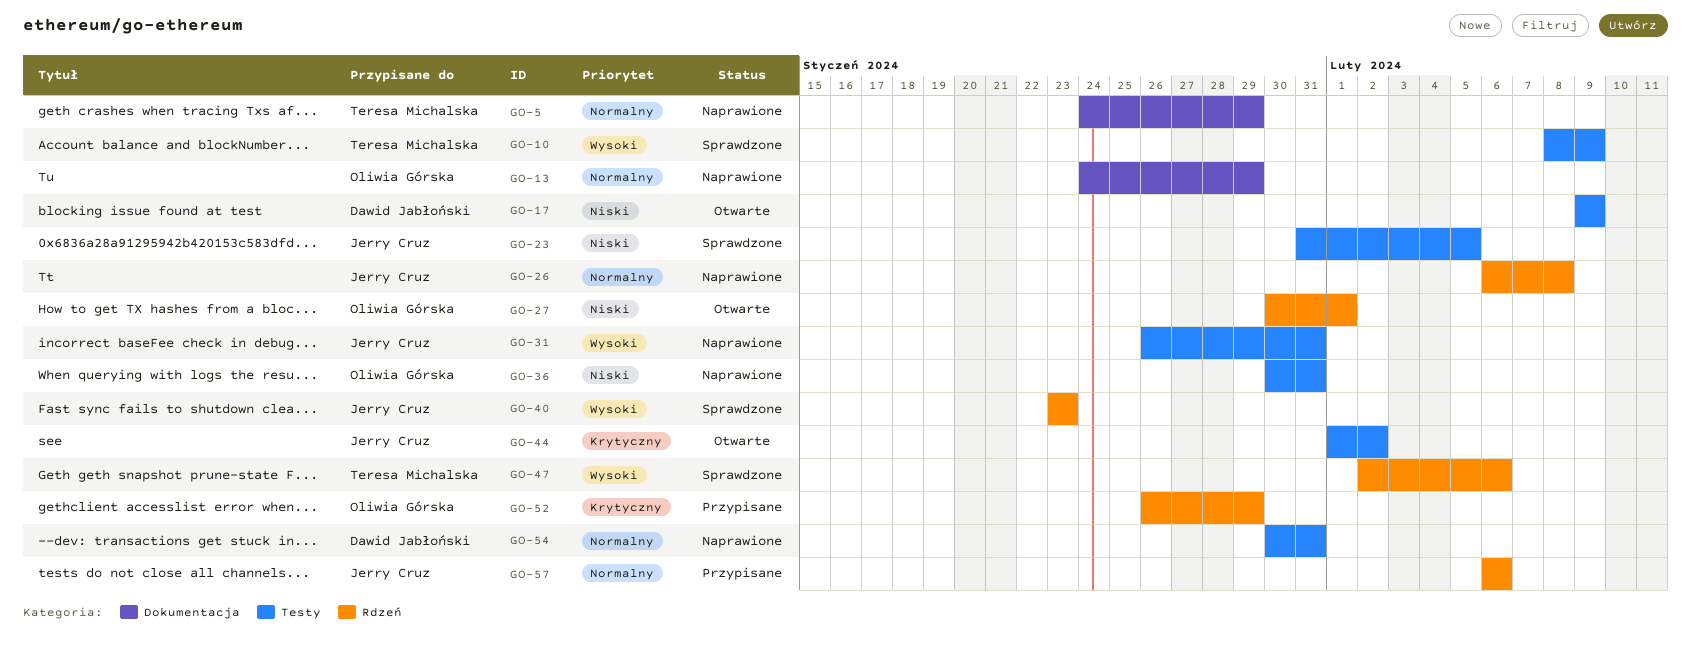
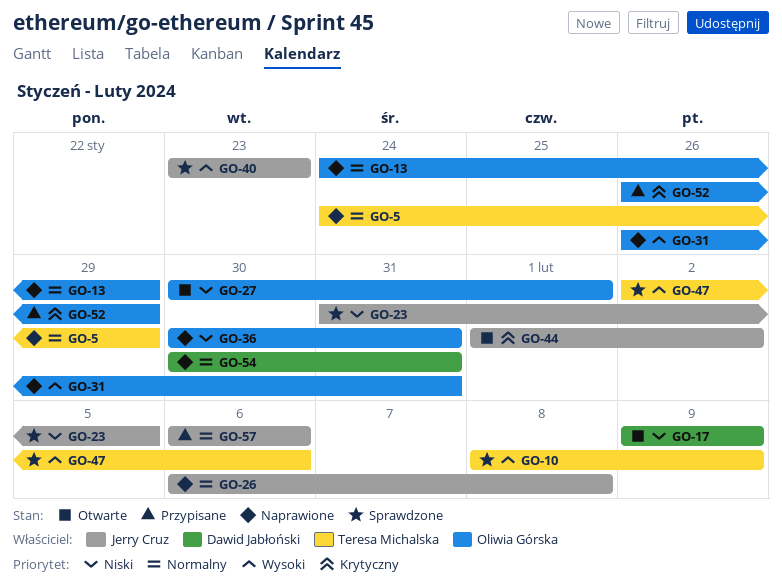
GO-31, owner: Jerry Cruz -> Oliwia Górska

